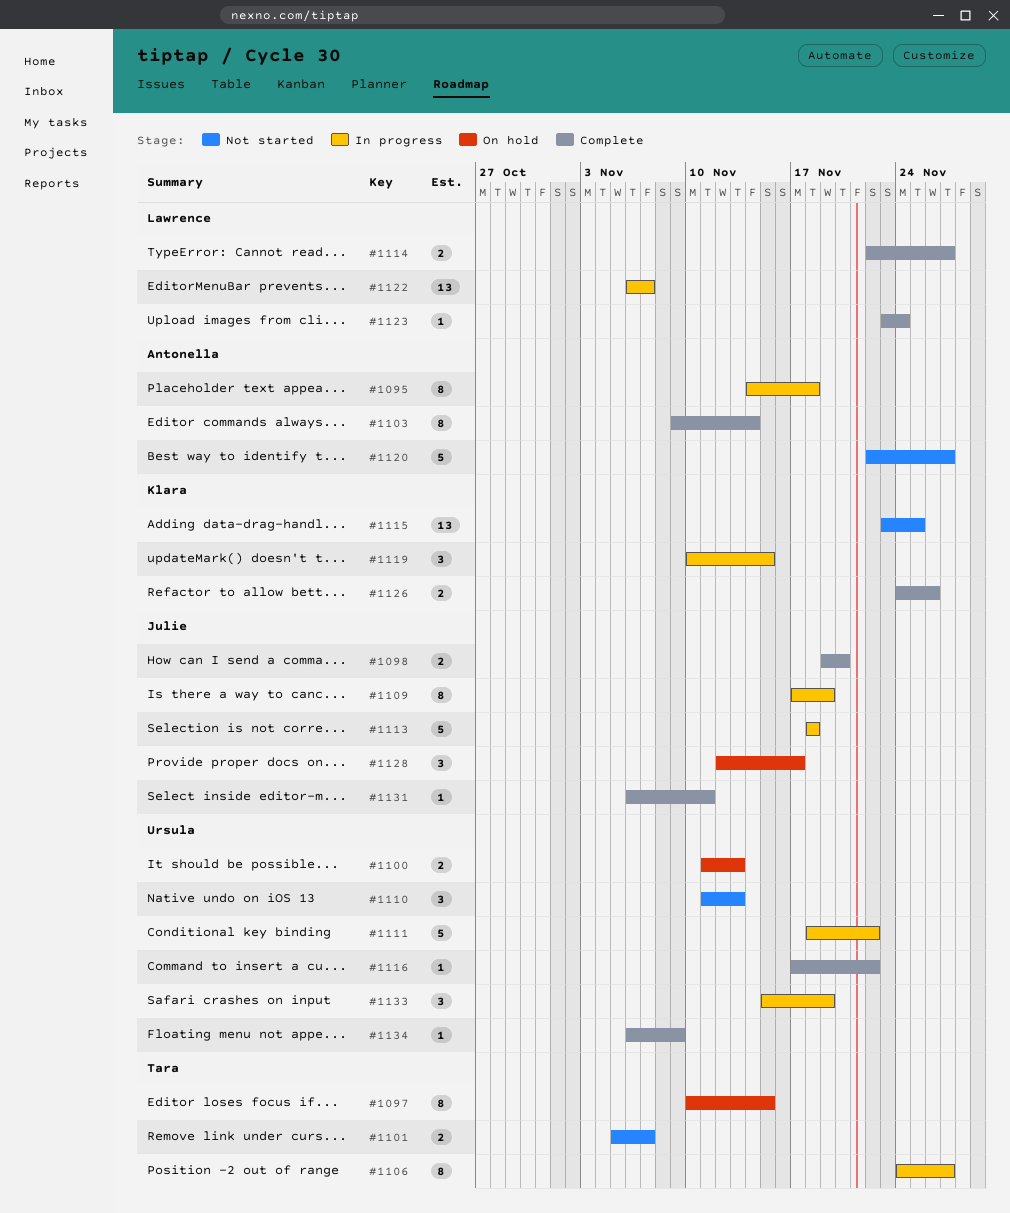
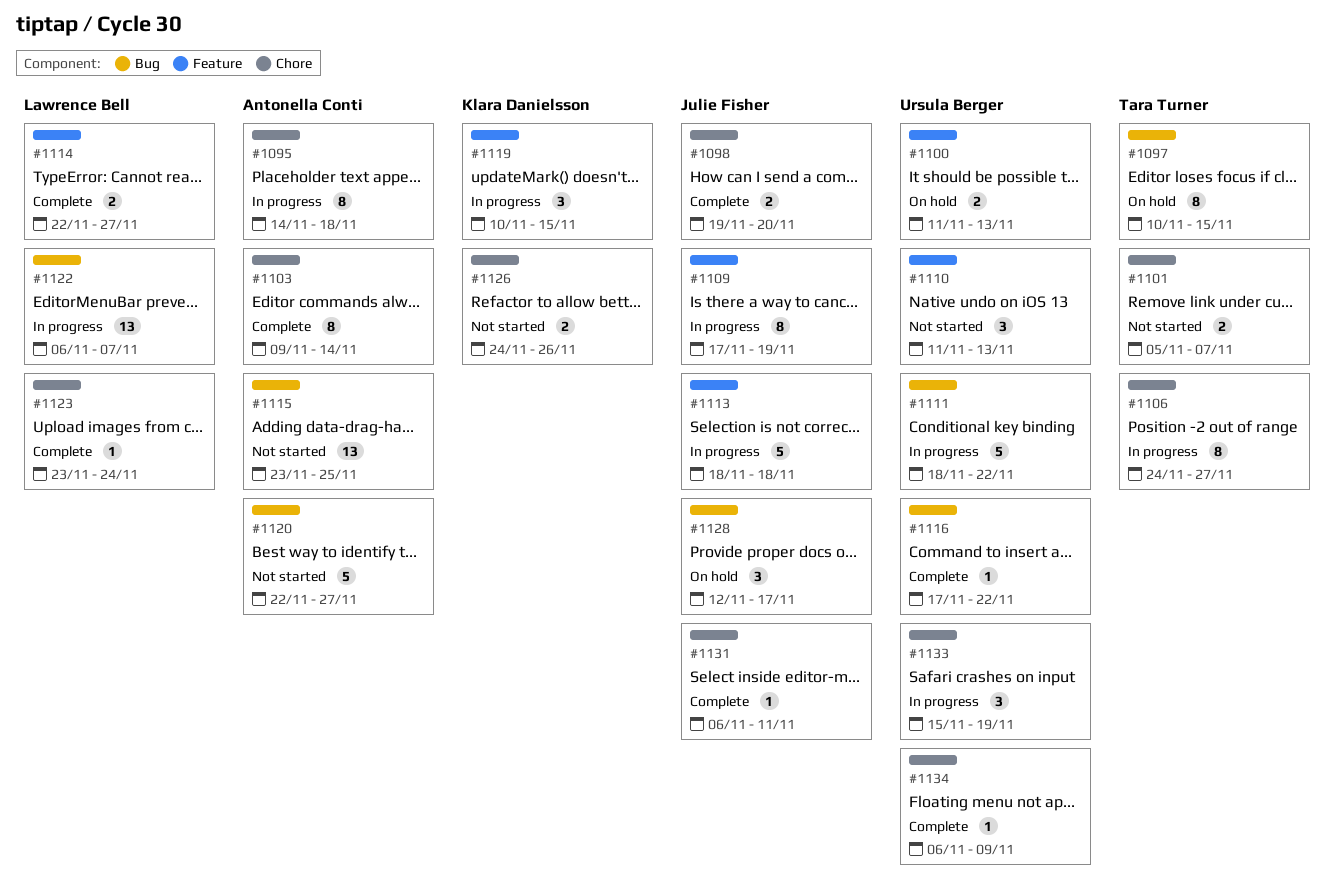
#1115, owner: Klara Danielsson -> Antonella Conti
#1126, status: Complete -> Not started

